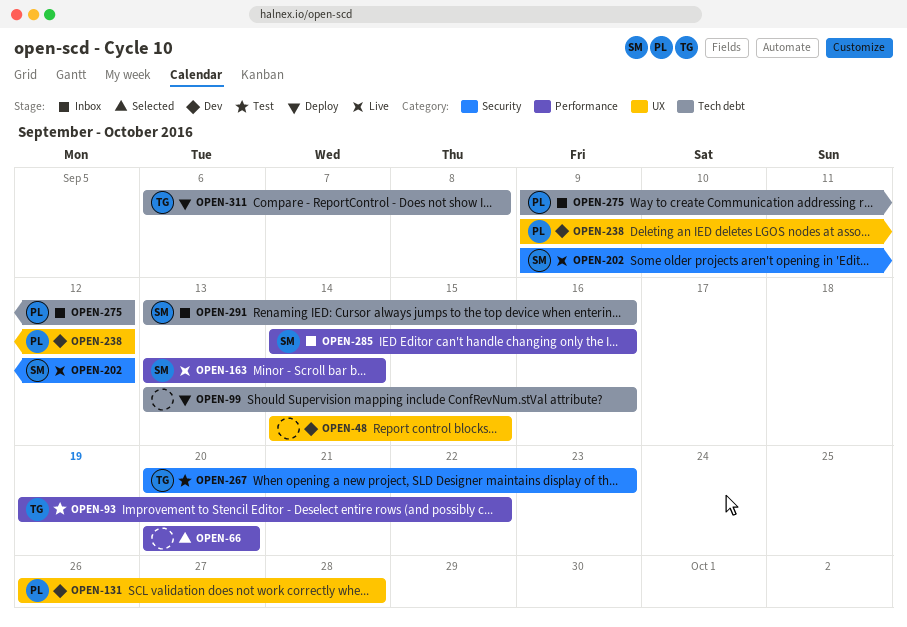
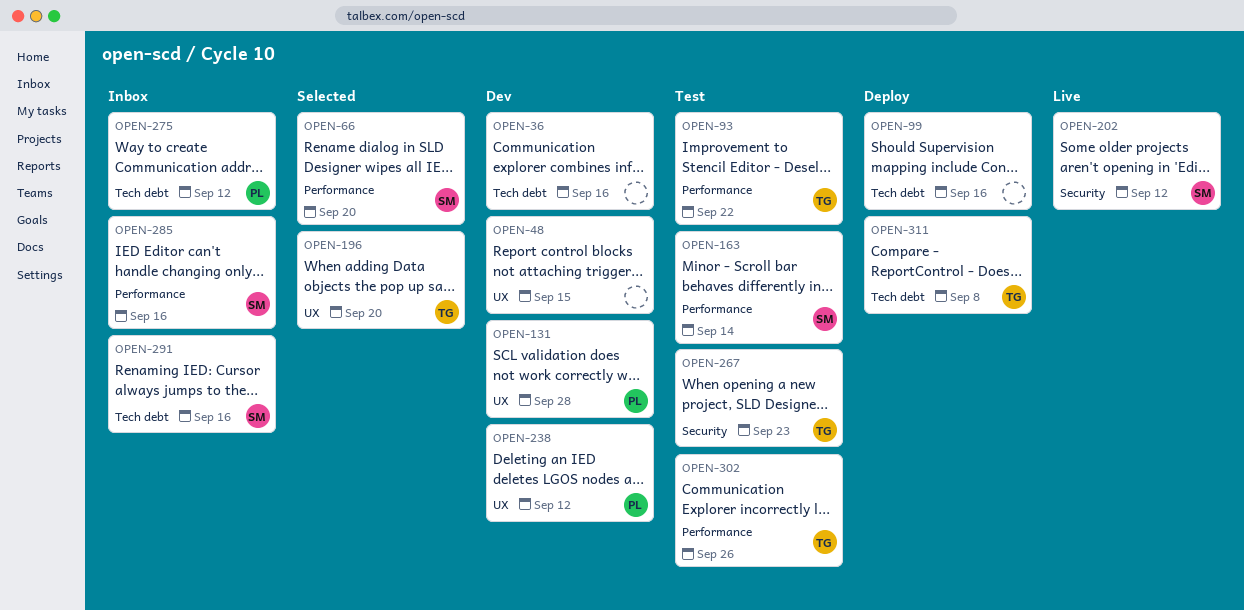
OPEN-36: none -> present
OPEN-66, owner: none -> SM
OPEN-163, status: Live -> Test
OPEN-196: none -> present
OPEN-302: none -> present

